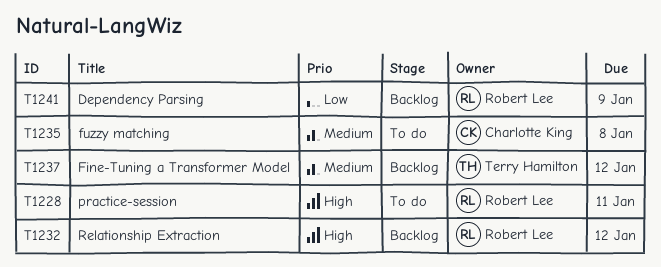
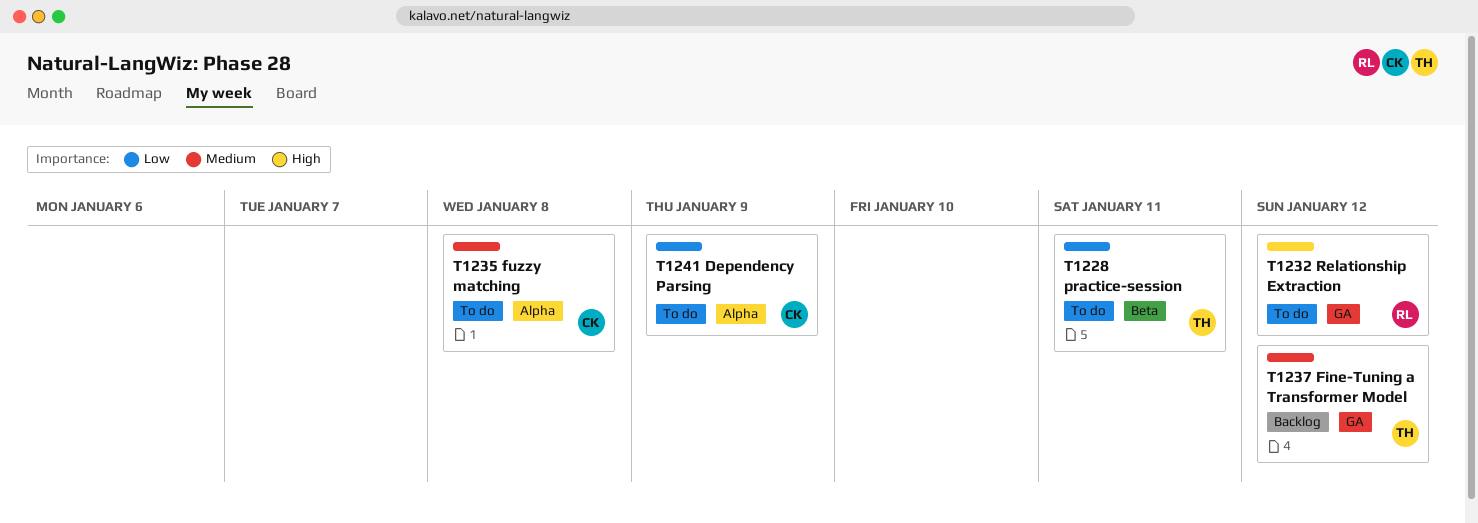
T1228, owner: Robert Lee -> Terry Hamilton
T1228, priority: High -> Low
T1232, status: Backlog -> To do
T1241, status: Backlog -> To do
T1241, owner: Robert Lee -> Charlotte King

